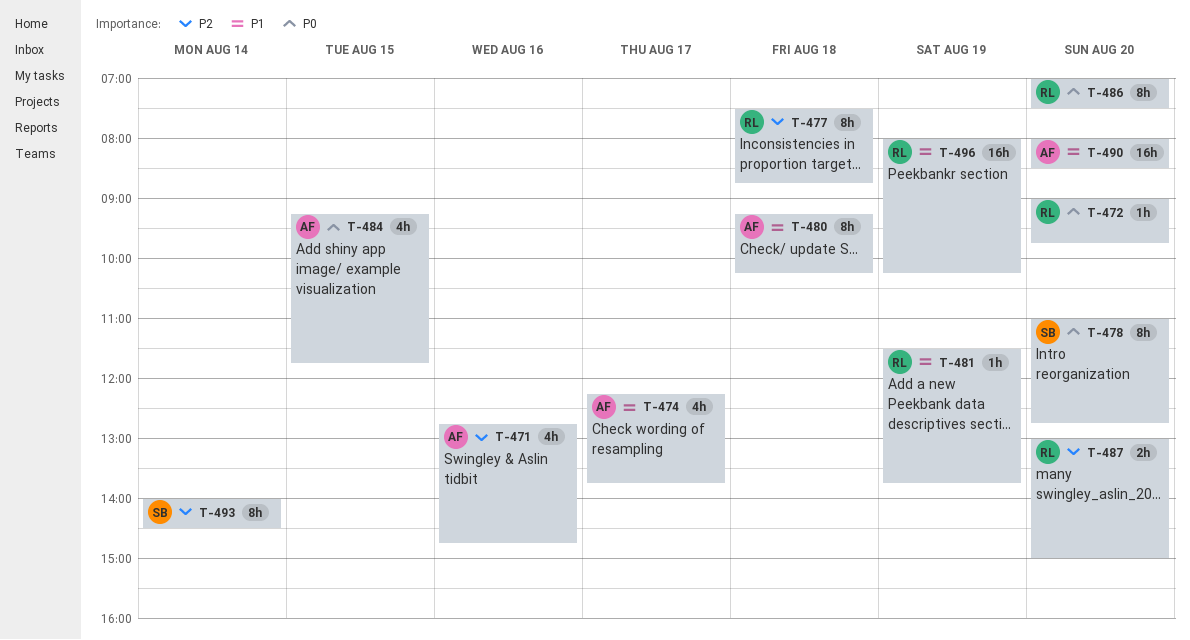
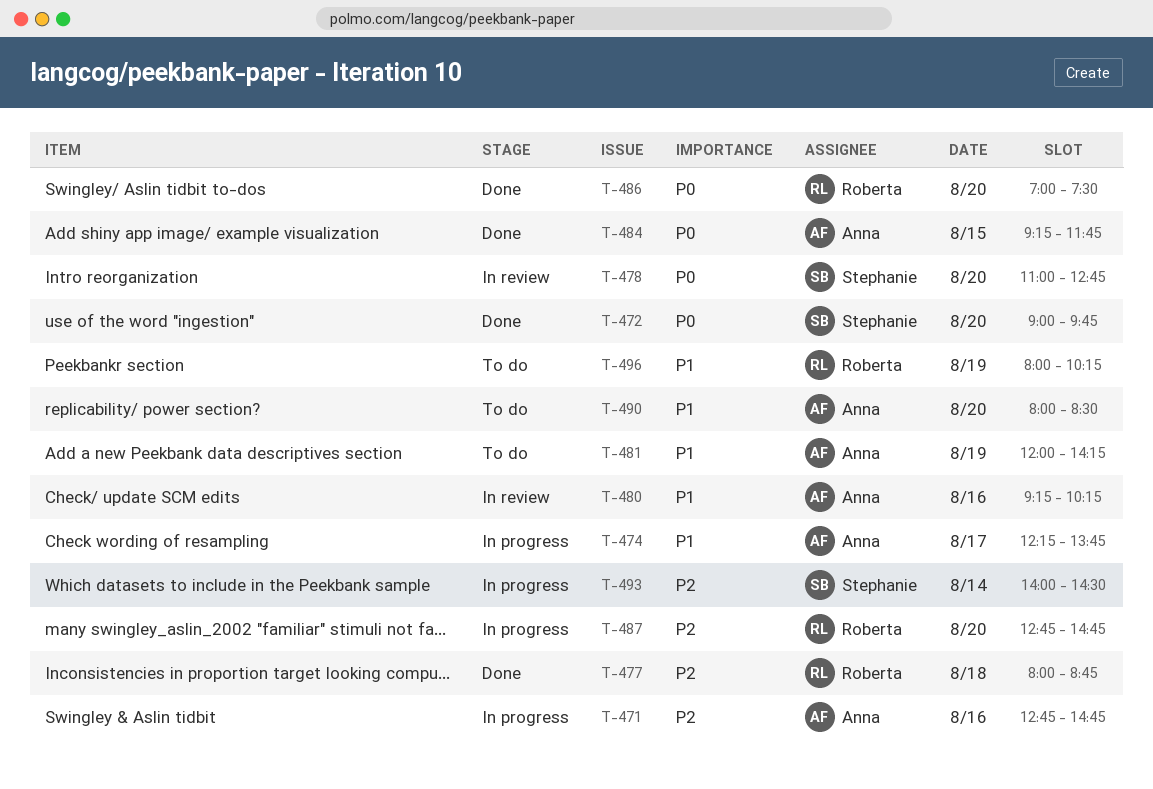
T-472, owner: Roberta -> Stephanie
T-477, begins: 07:30 -> 08:00
T-480, day: Aug 18 -> Aug 16
T-481, owner: Roberta -> Anna
T-481, begins: 11:30 -> 12:00
T-481, ends: 13:45 -> 14:15
T-487, begins: 13:00 -> 12:45
T-487, ends: 15:00 -> 14:45

